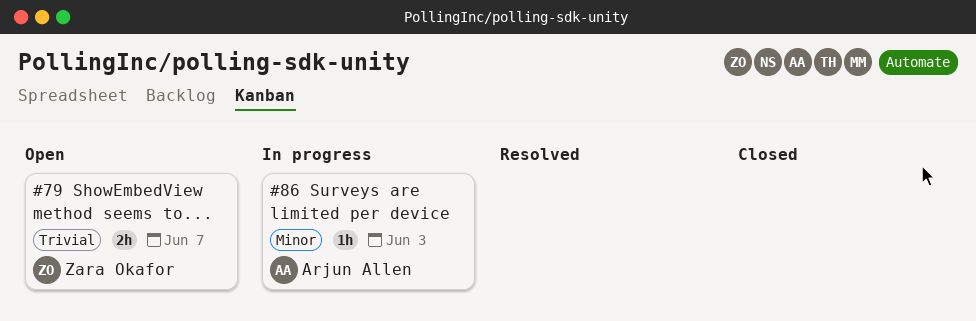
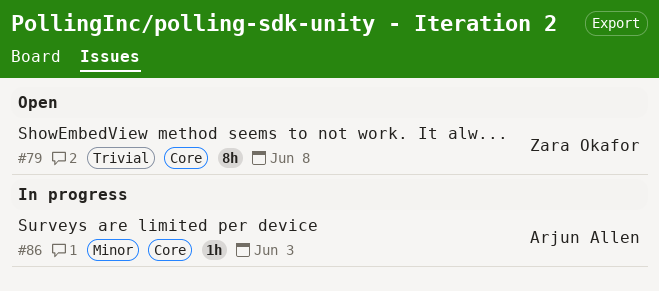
#79, estimate: 2h -> 8h
#79, due: Jun 7 -> Jun 8

